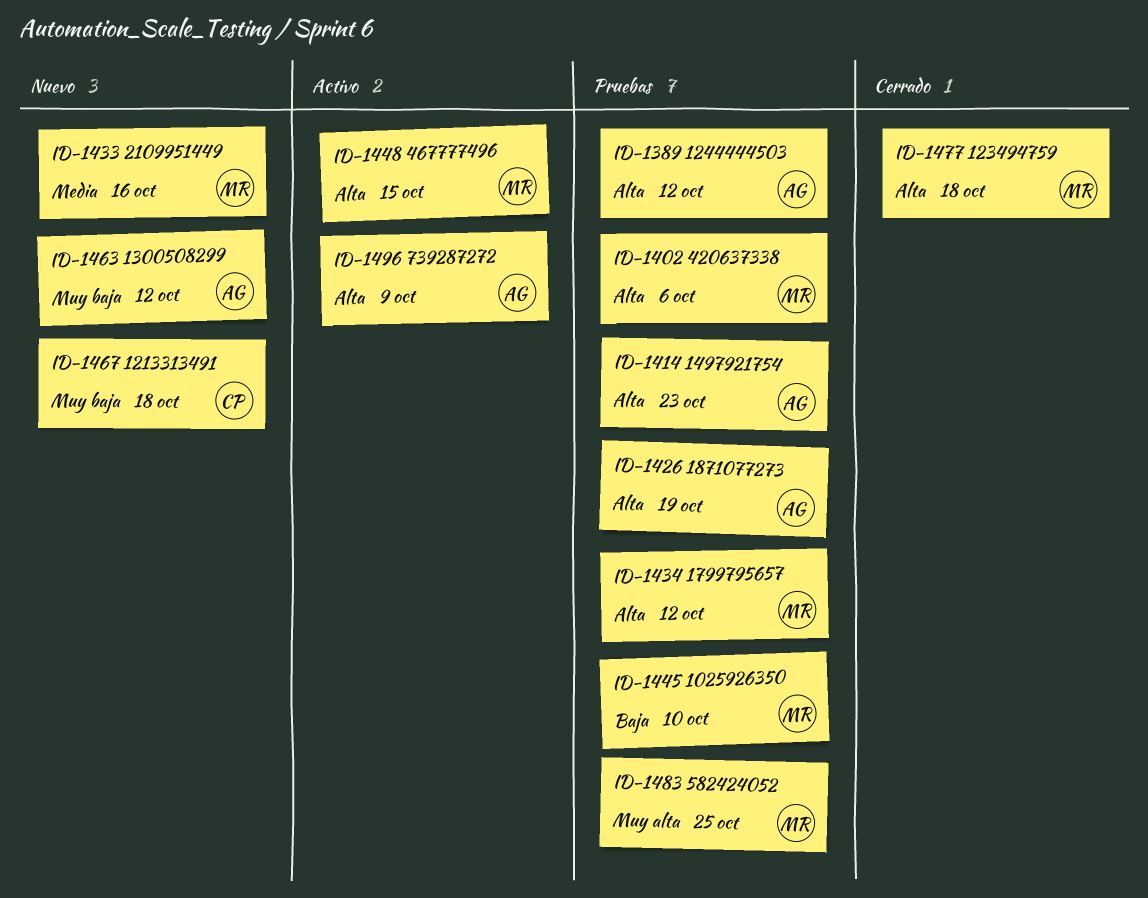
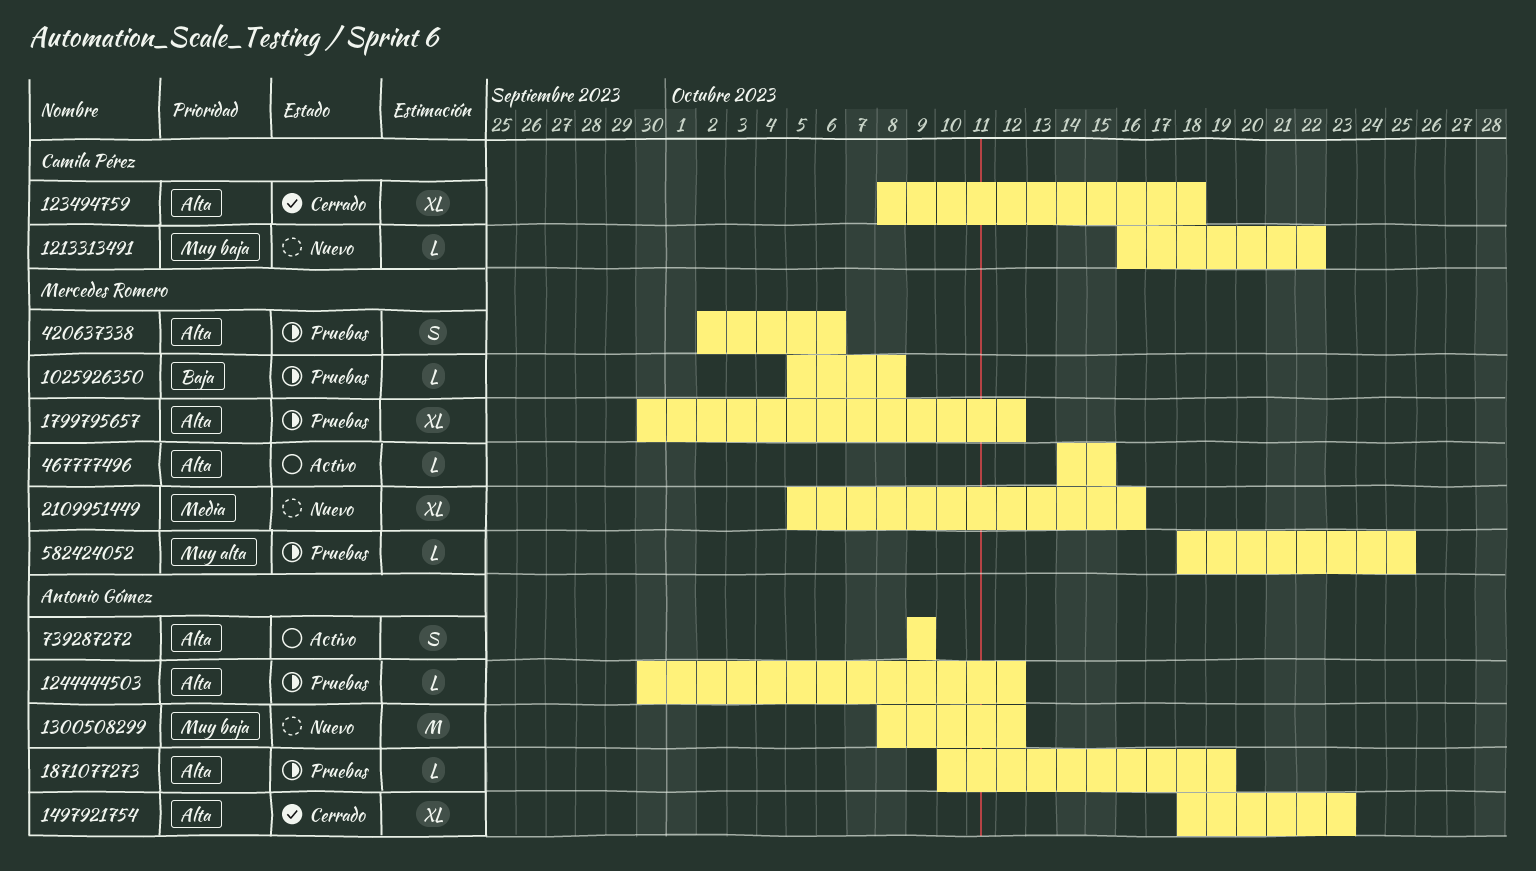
1025926350, due: Oct 10 -> Oct 8
1213313491, due: Oct 18 -> Oct 22
123494759, owner: Mercedes Romero -> Camila Pérez
1497921754, status: Pruebas -> Cerrado

